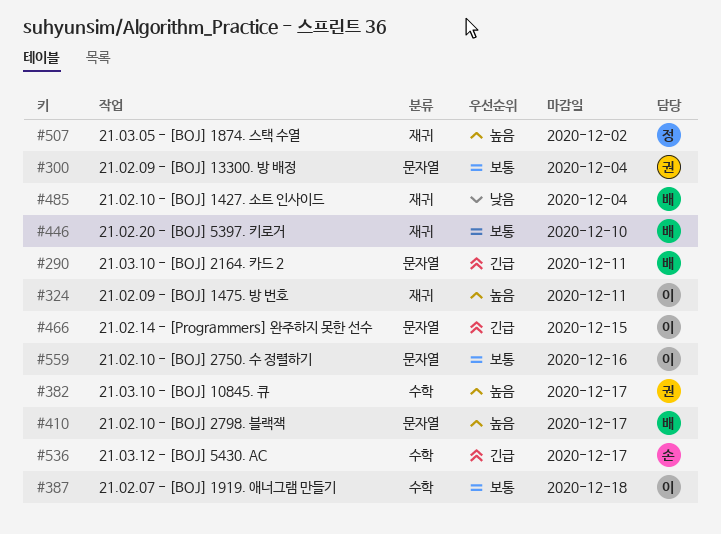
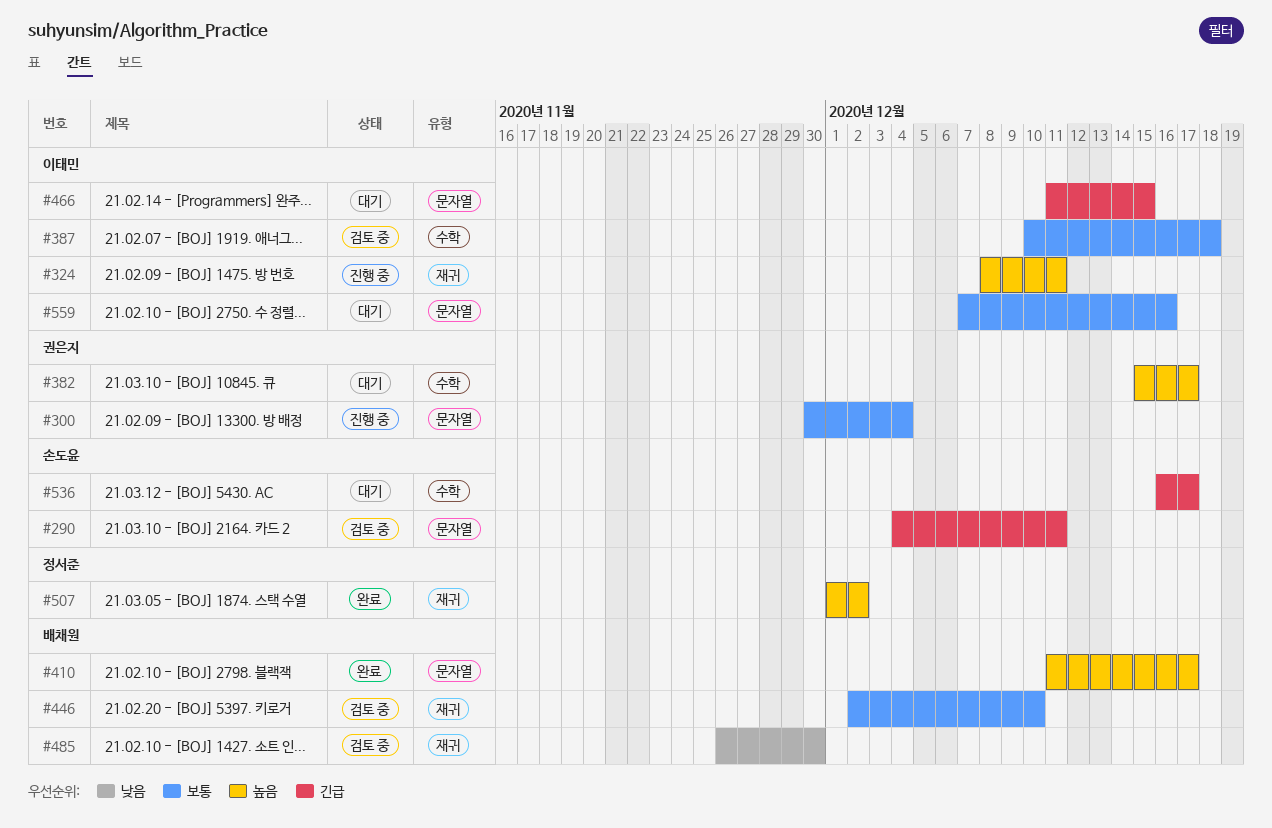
#290, owner: 배채원 -> 손도윤
#485, due: Dec 4 -> Nov 30

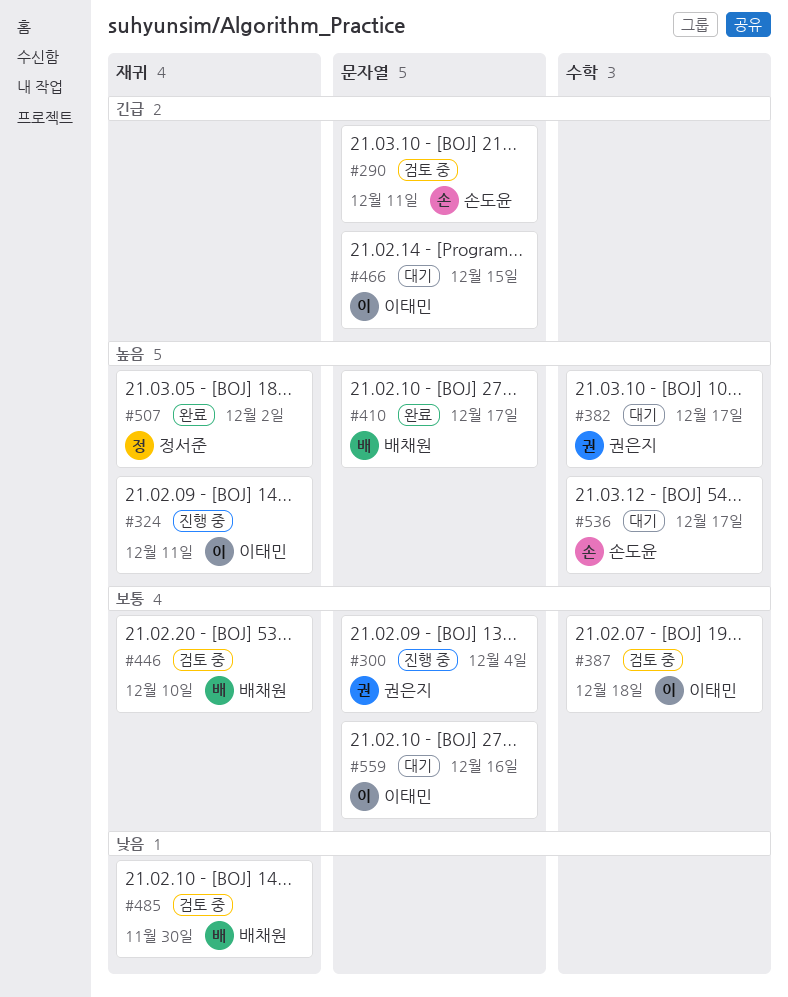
#536, priority: 긴급 -> 높음

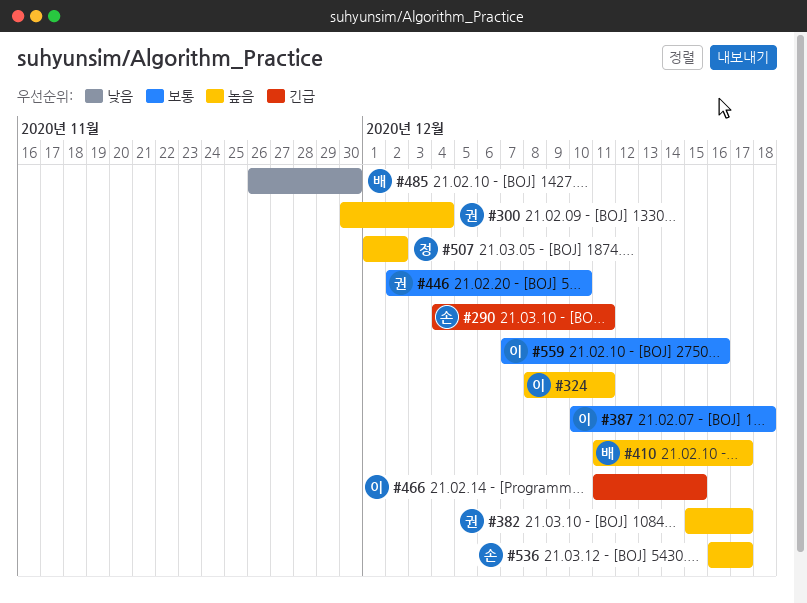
#300, priority: 보통 -> 높음
#446, owner: 배채원 -> 권은지

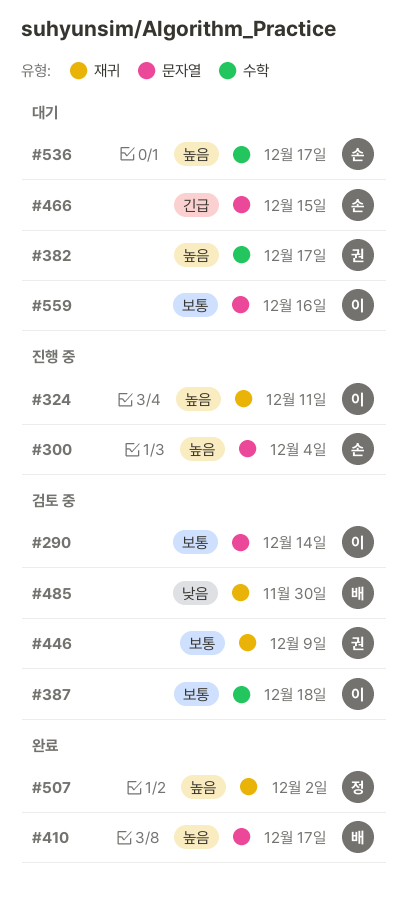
#290, owner: 손 -> 이
#290, priority: 긴급 -> 보통
#290, due: Dec 11 -> Dec 14
#300, owner: 권 -> 손
#446, due: Dec 10 -> Dec 9
#466, owner: 이 -> 손

